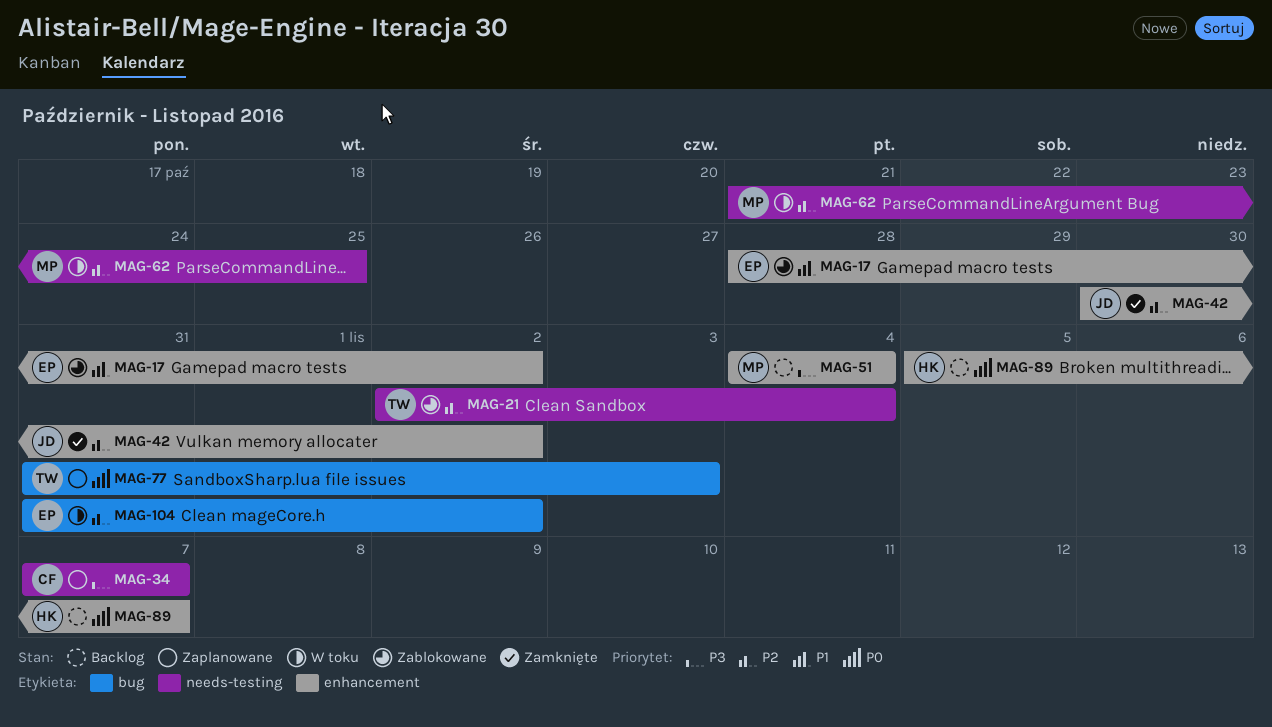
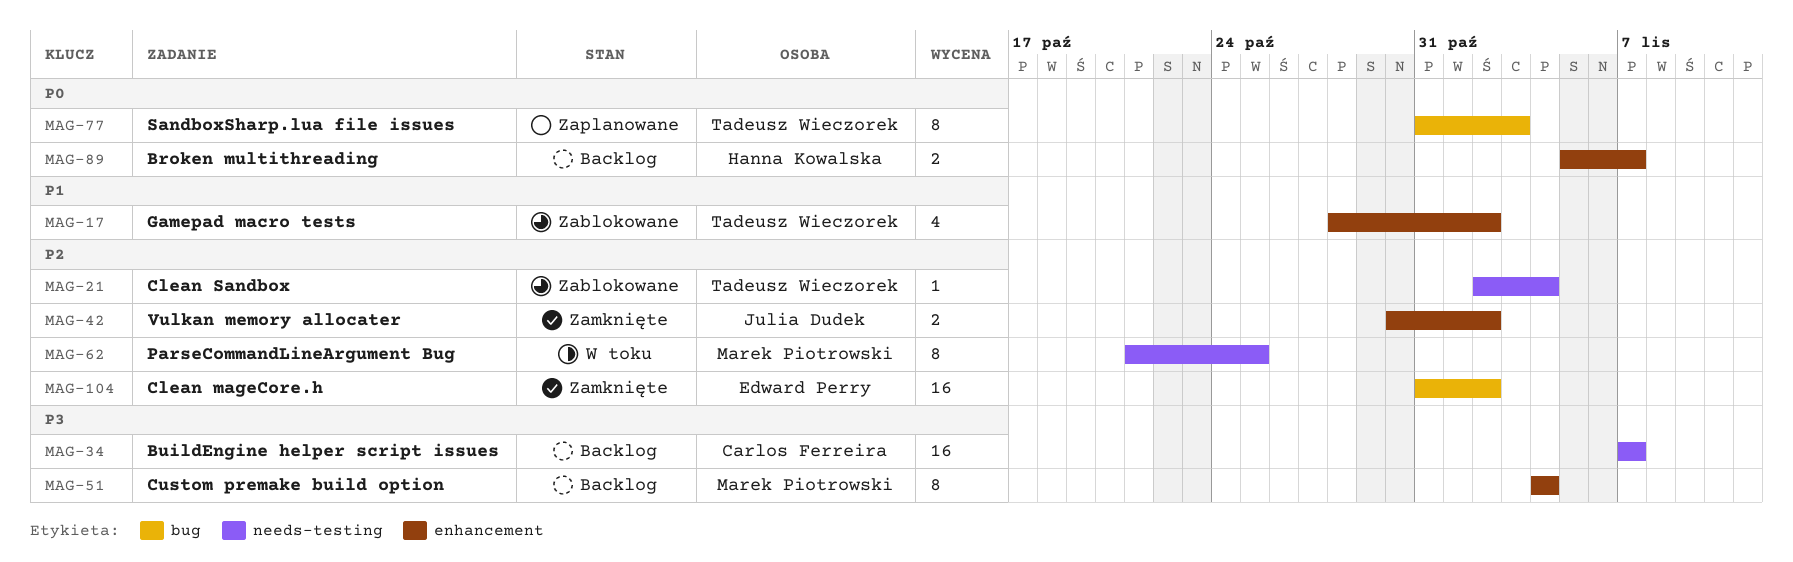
MAG-17, owner: Edward Perry -> Tadeusz Wieczorek
MAG-34, status: Zaplanowane -> Backlog
MAG-104, status: W toku -> Zamknięte

